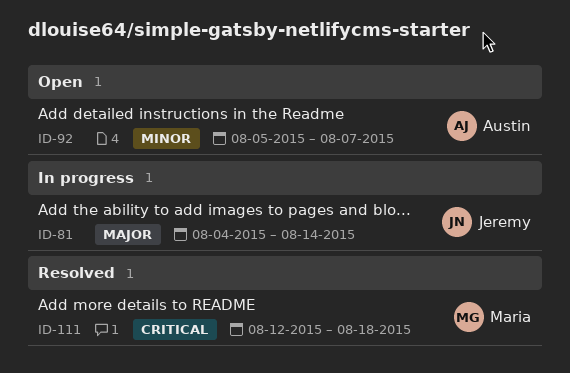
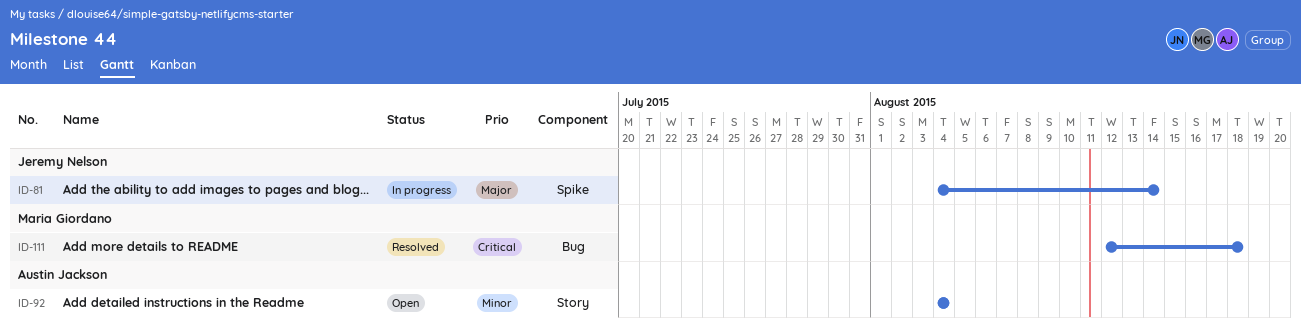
ID-92, start: Aug 5 -> Aug 4
ID-92, due: Aug 7 -> Aug 4

